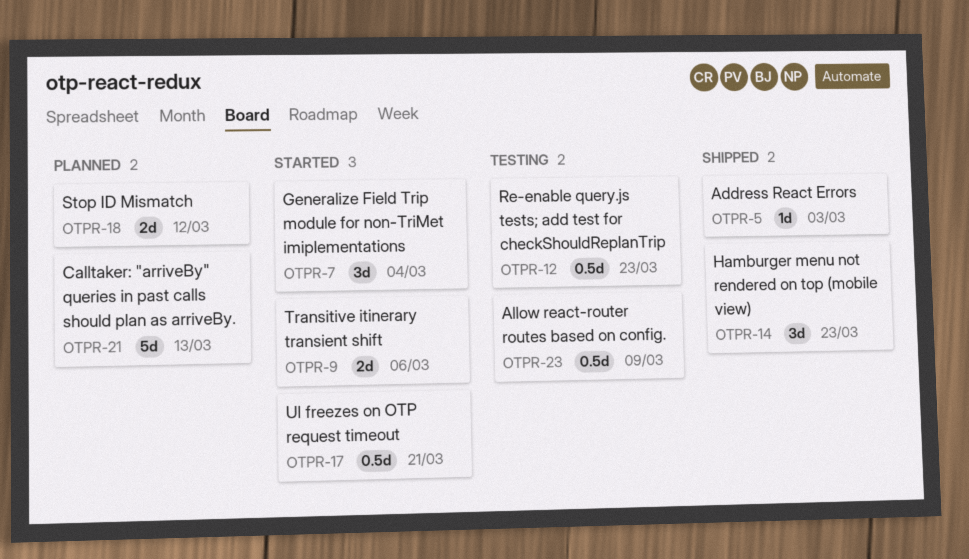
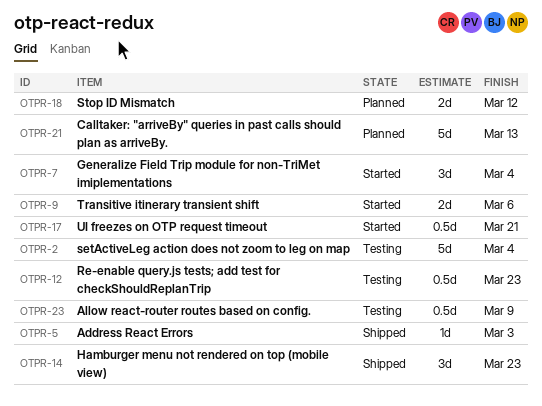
OTPR-2: none -> present

